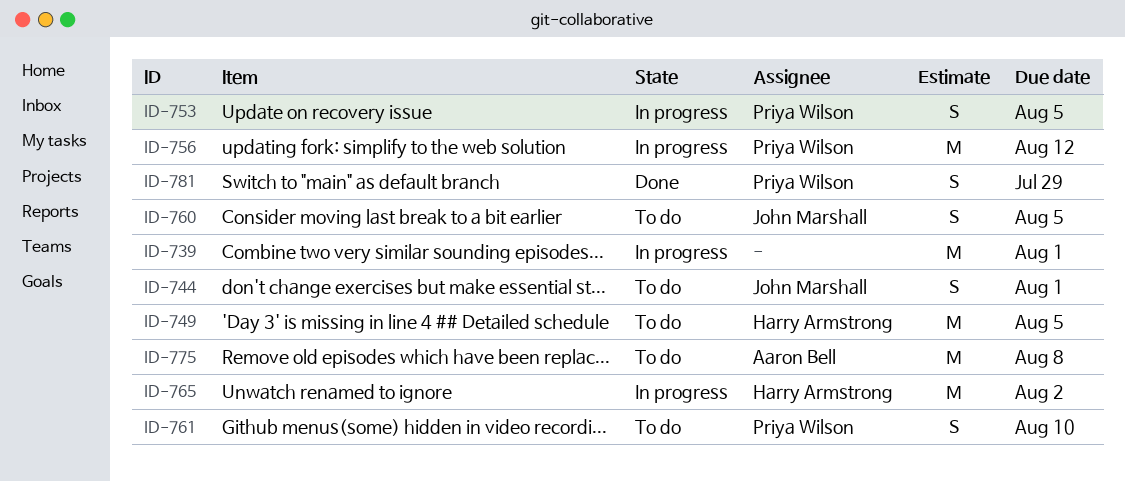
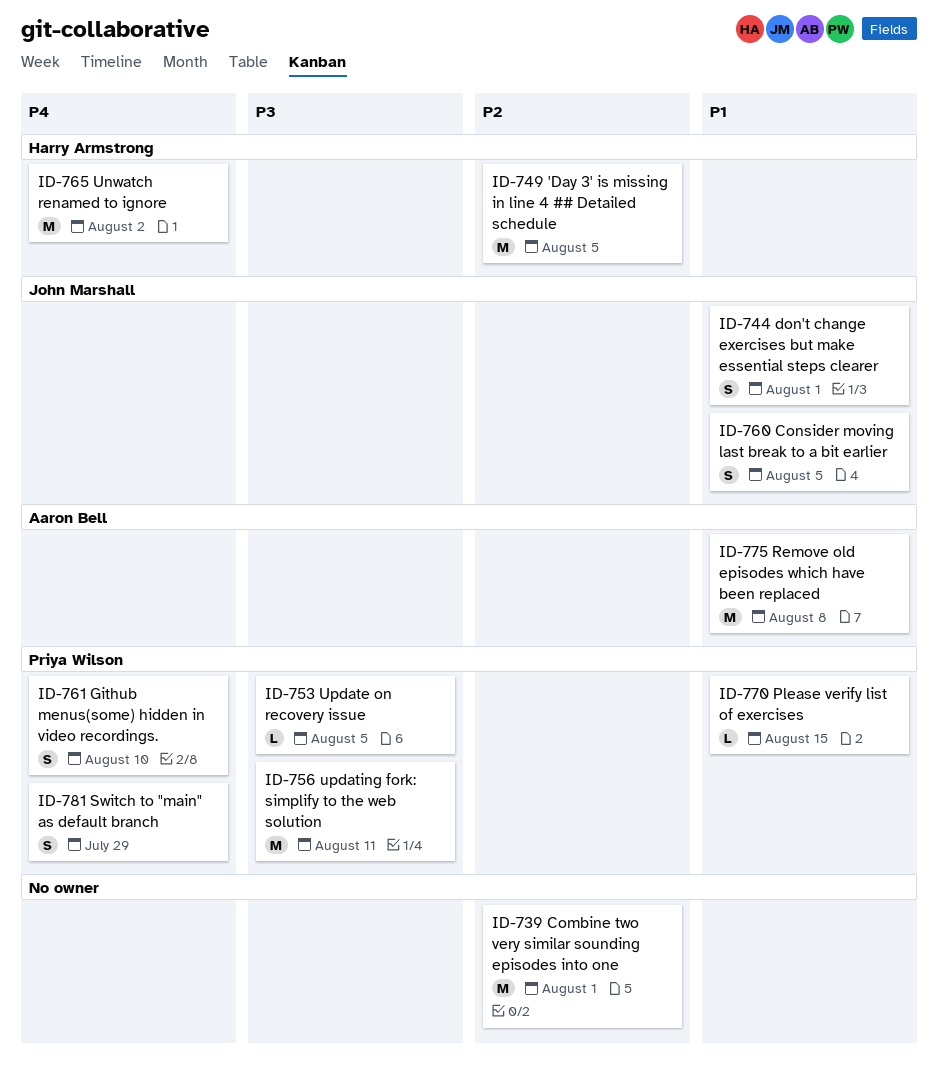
ID-753, estimate: S -> L
ID-756, due: Aug 12 -> Aug 11
ID-770: none -> present

